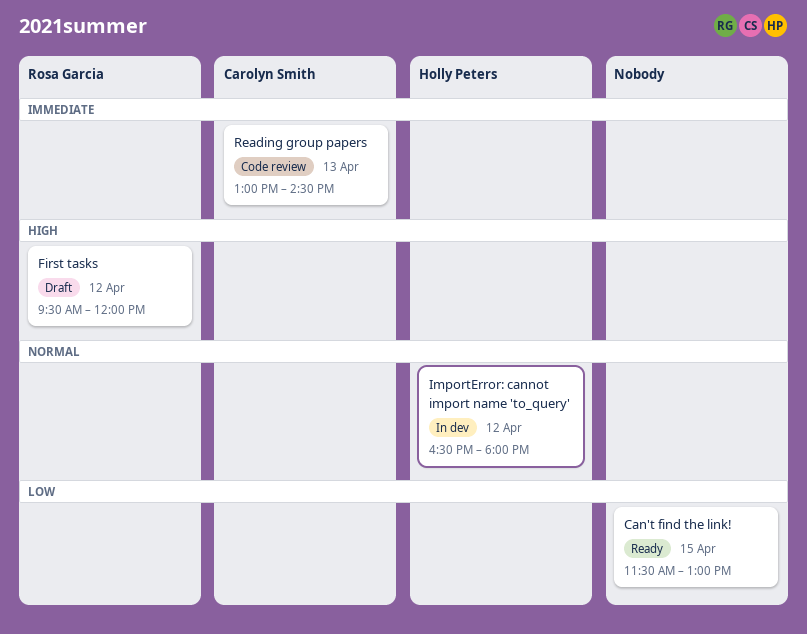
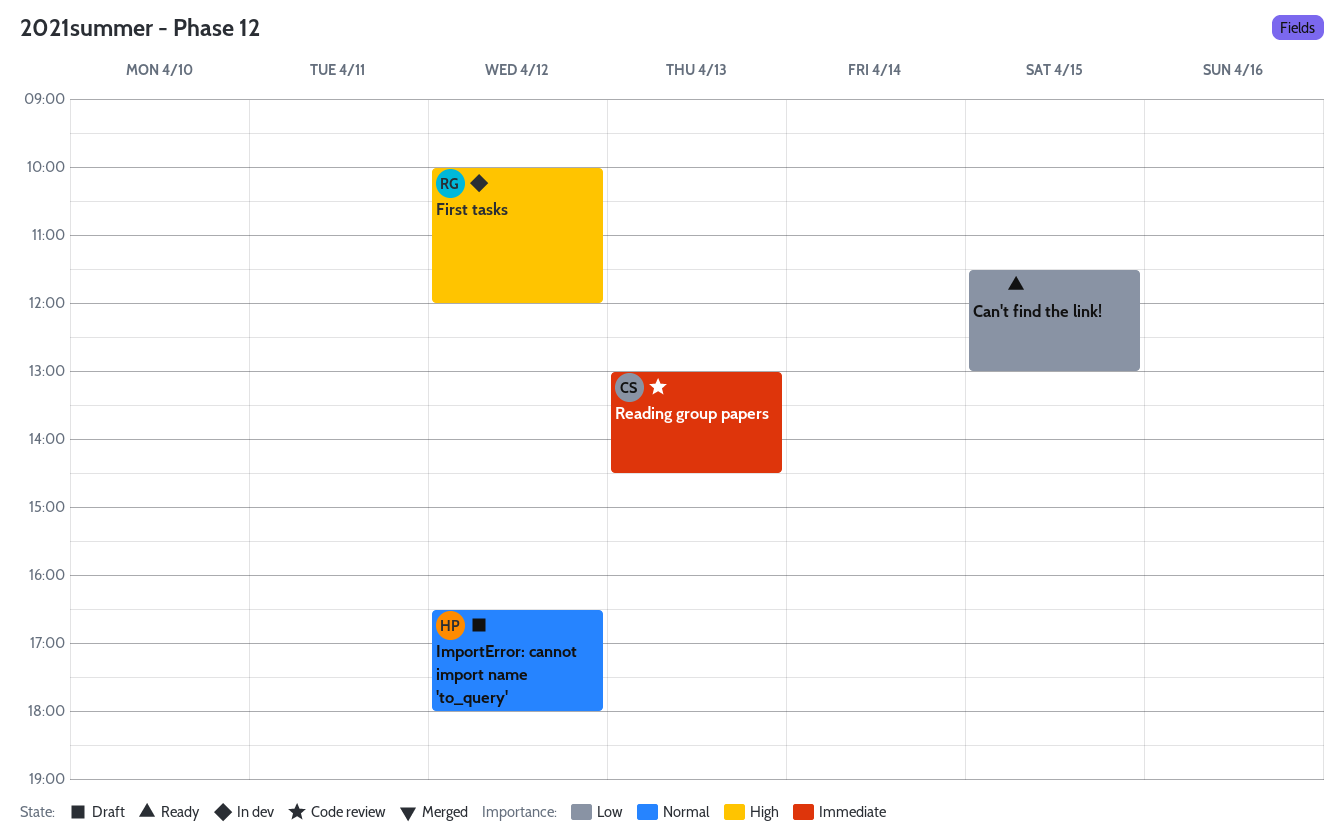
First tasks, status: Draft -> In dev
First tasks, begins: 09:30 -> 10:00
ImportError: cannot import name 'to_query', status: In dev -> Draft

